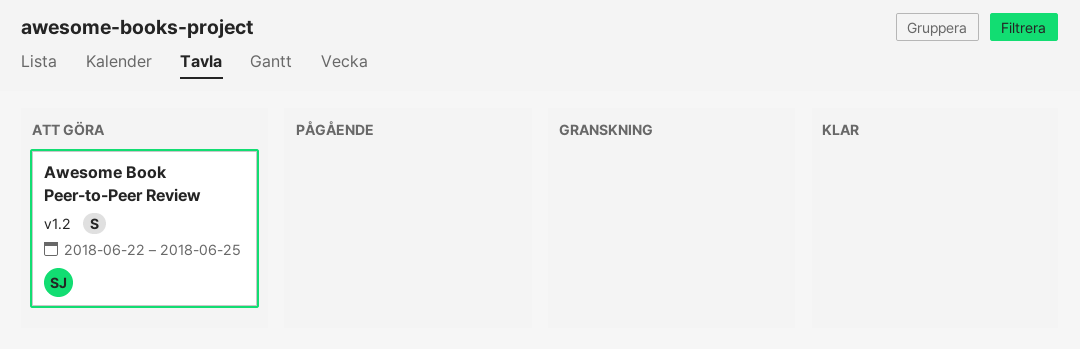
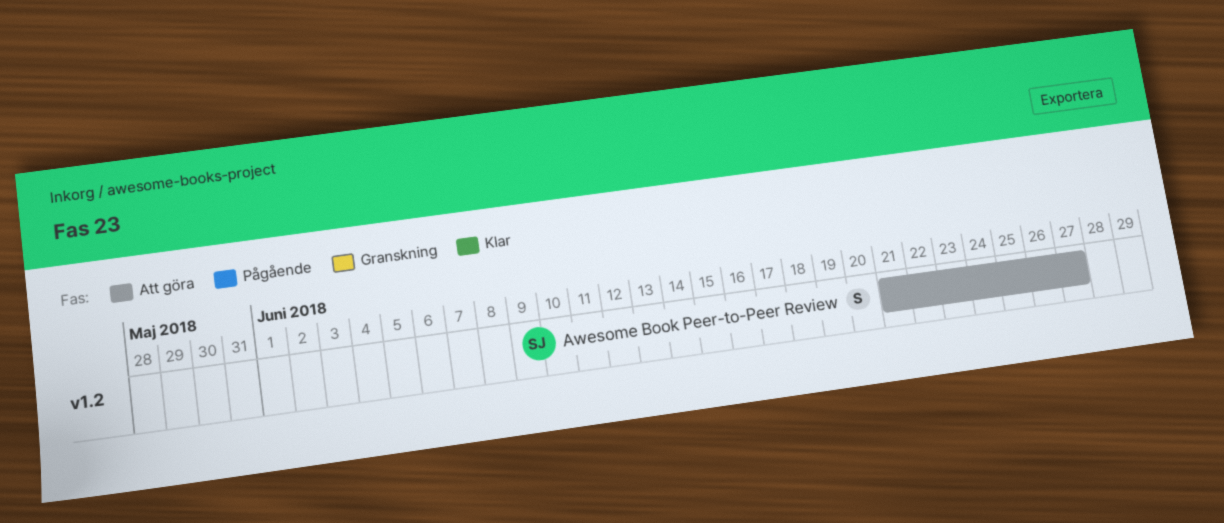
Awesome Book Peer-to-Peer Review, start: Jun 22 -> Jun 21
Awesome Book Peer-to-Peer Review, due: Jun 25 -> Jun 27

